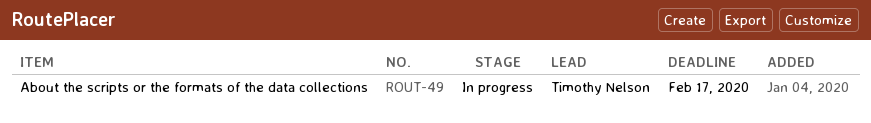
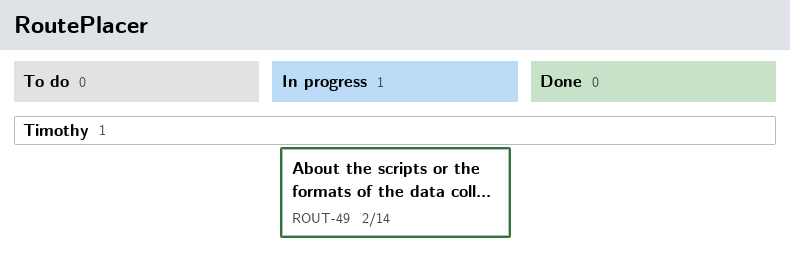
ROUT-49, due: Feb 17 -> Feb 14

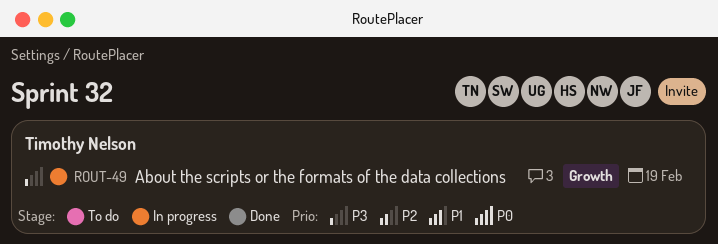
ROUT-49, due: Feb 14 -> Feb 19

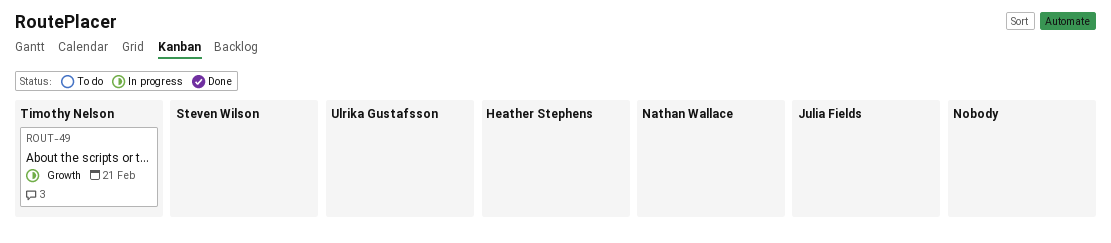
ROUT-49, due: Feb 19 -> Feb 21

